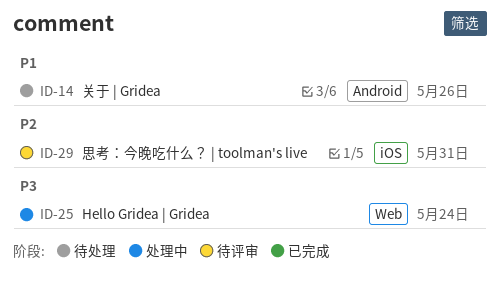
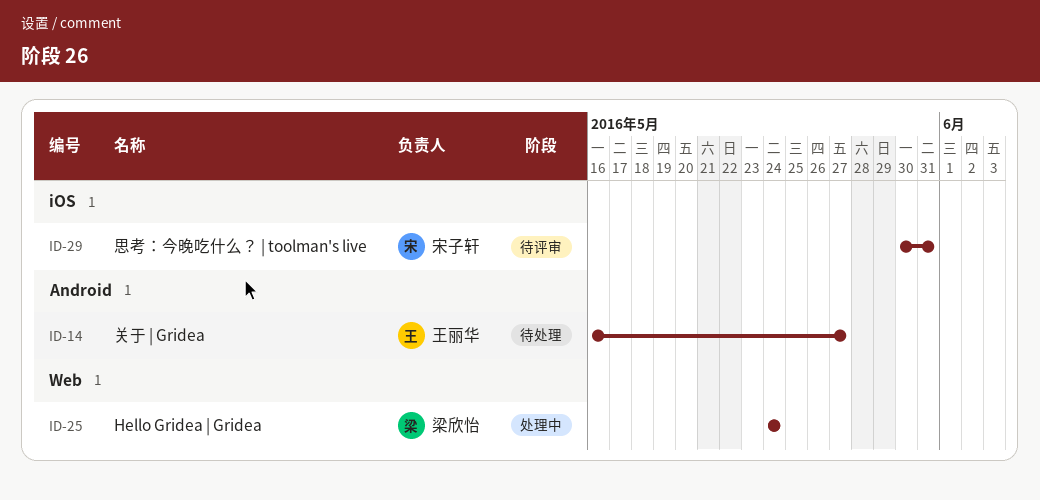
ID-14, due: May 26 -> May 27

